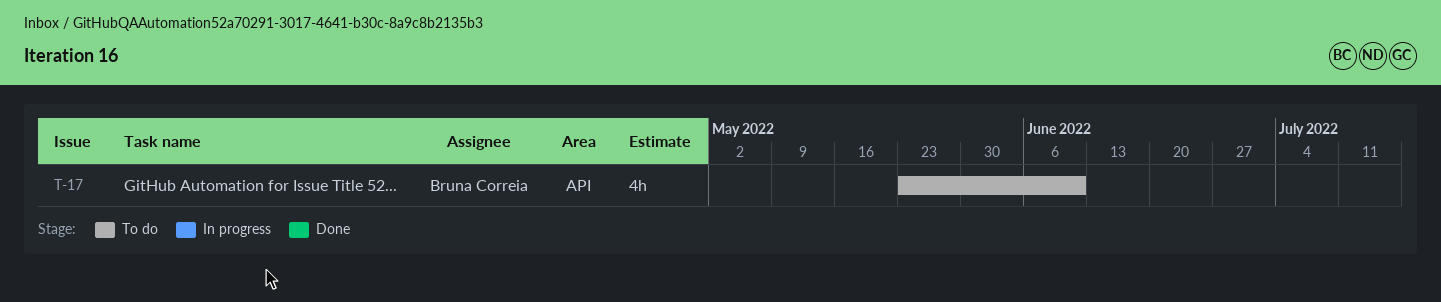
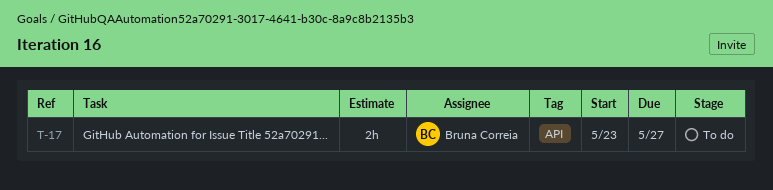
T-17, estimate: 4h -> 2h
T-17, due: Jun 10 -> May 27

